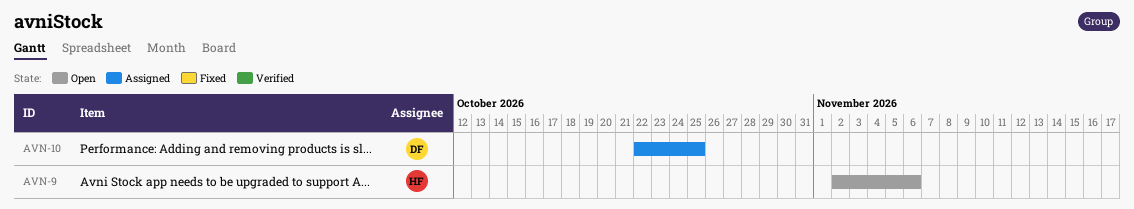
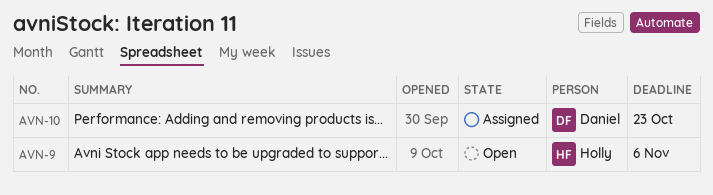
AVN-10, due: Oct 25 -> Oct 23

